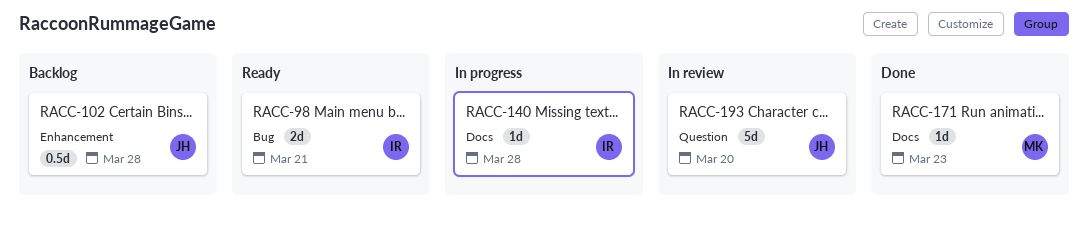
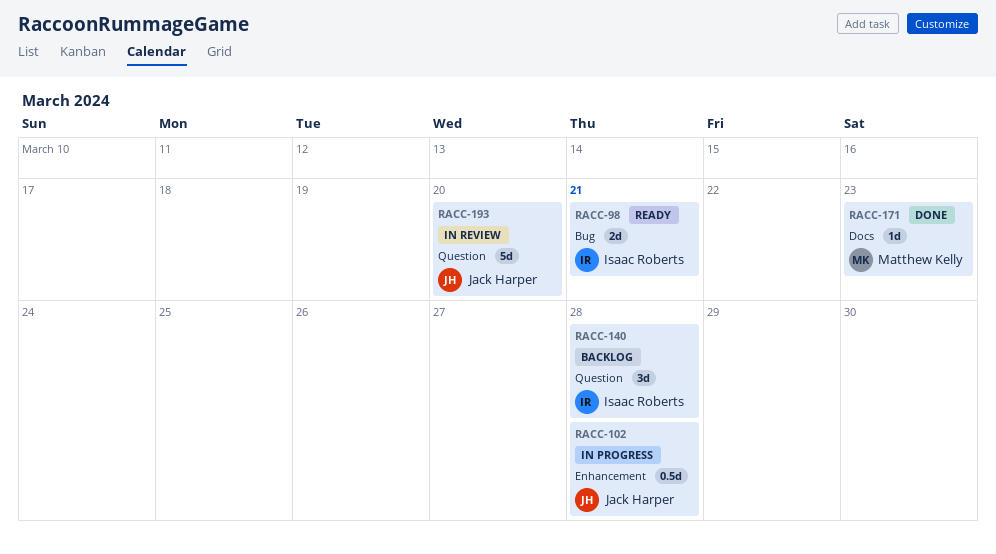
RACC-102, status: Backlog -> In progress
RACC-140, status: In progress -> Backlog
RACC-140, label: Docs -> Question
RACC-140, estimate: 1d -> 3d

